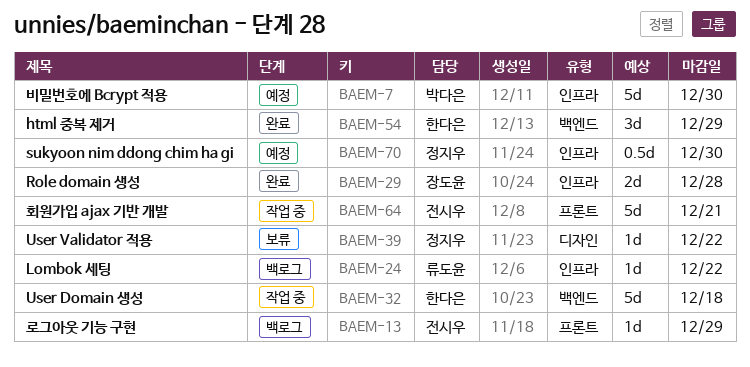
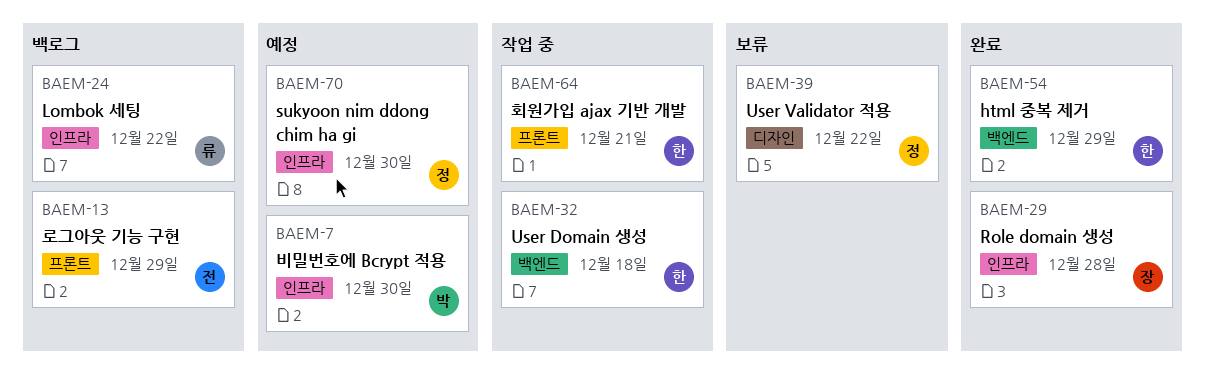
BAEM-64, owner: 전시우 -> 한다은

